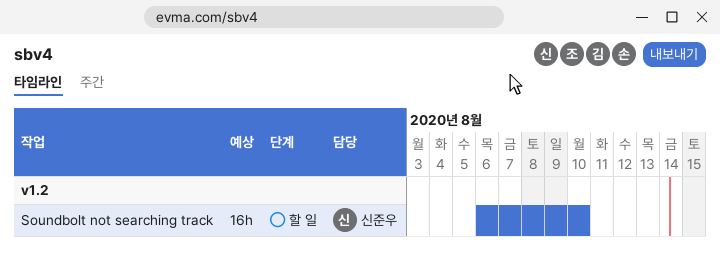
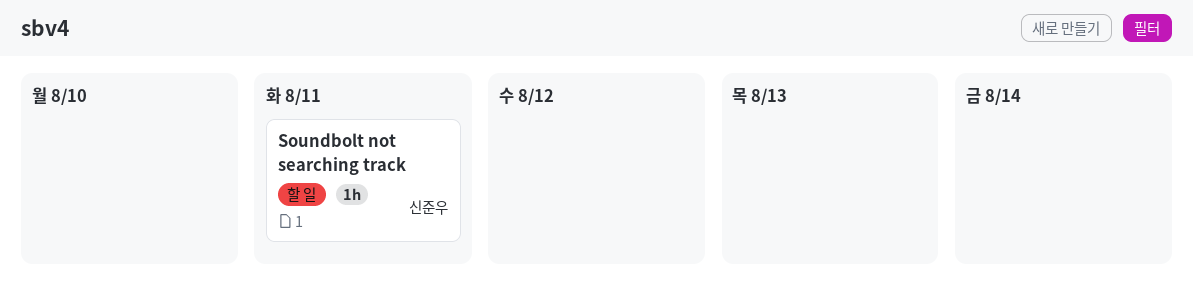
Soundbolt not searching track, estimate: 16h -> 1h
Soundbolt not searching track, due: Aug 10 -> Aug 11

